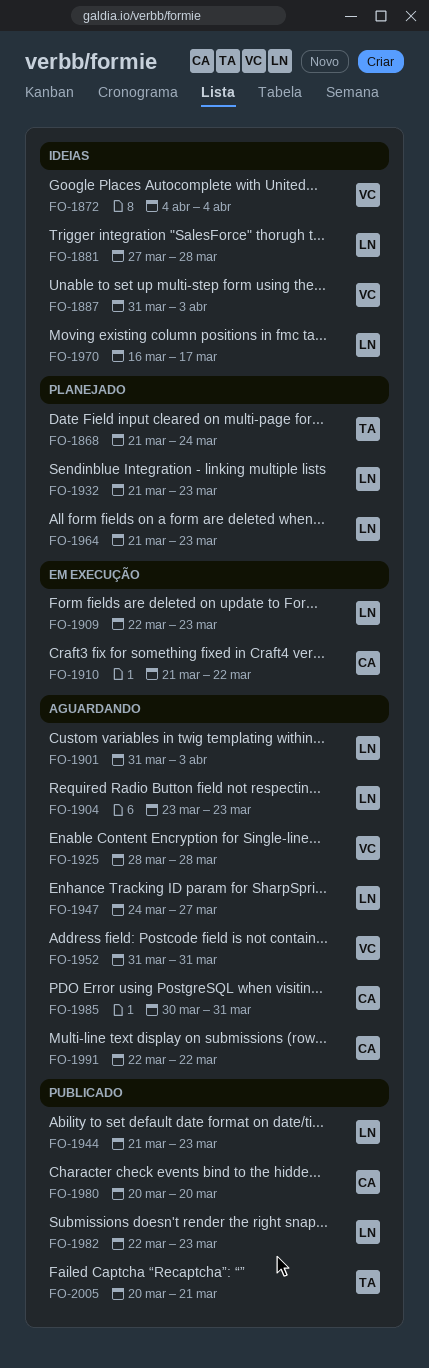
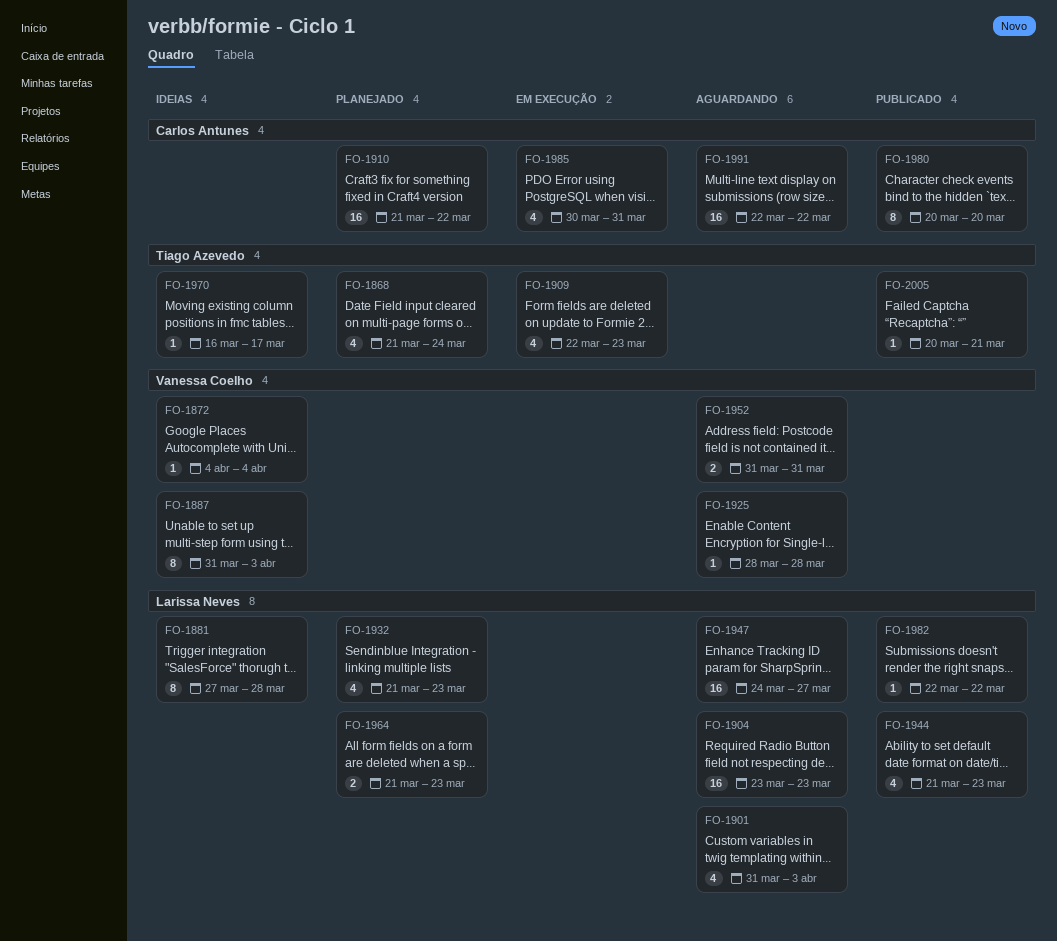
FO-1909, owner: Larissa Neves -> Tiago Azevedo
FO-1910, status: Em execução -> Planejado
FO-1970, owner: Larissa Neves -> Tiago Azevedo
FO-1982, due: Mar 23 -> Mar 22
FO-1985, status: Aguardando -> Em execução

